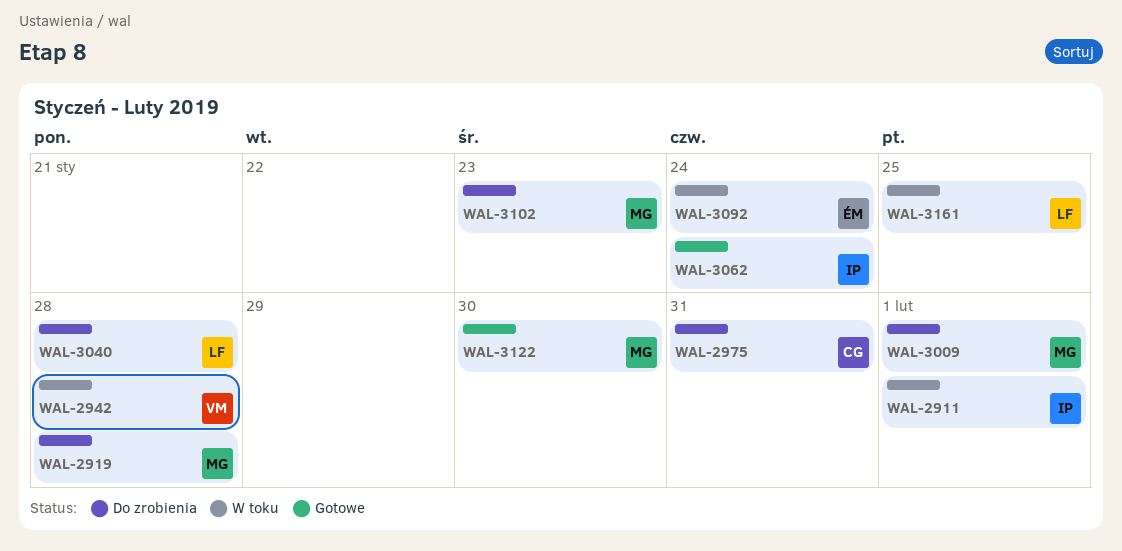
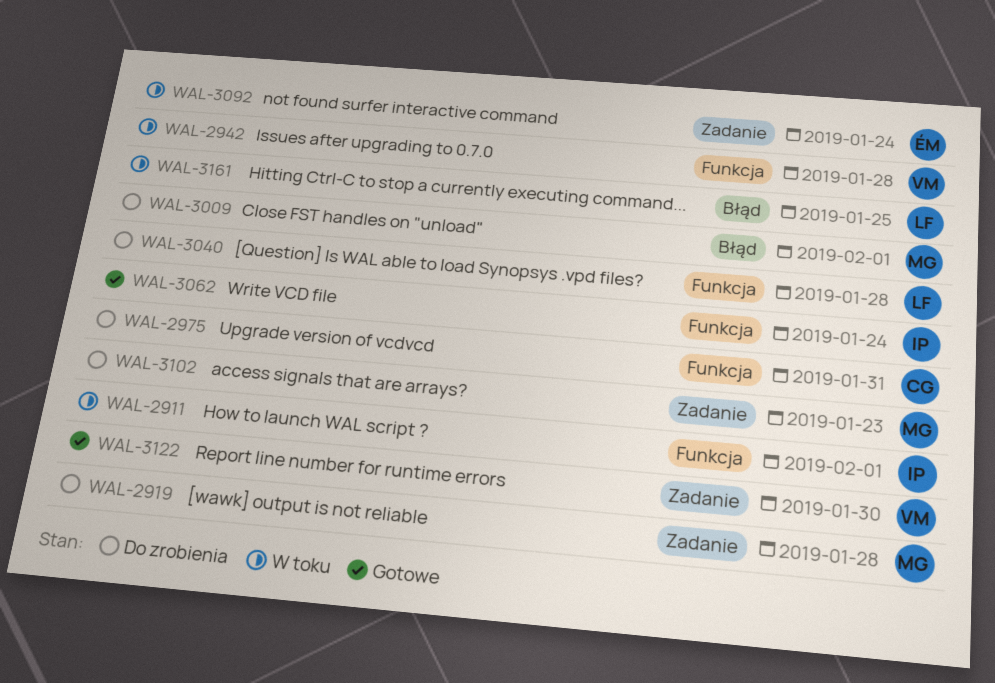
WAL-3122, owner: MG -> VM

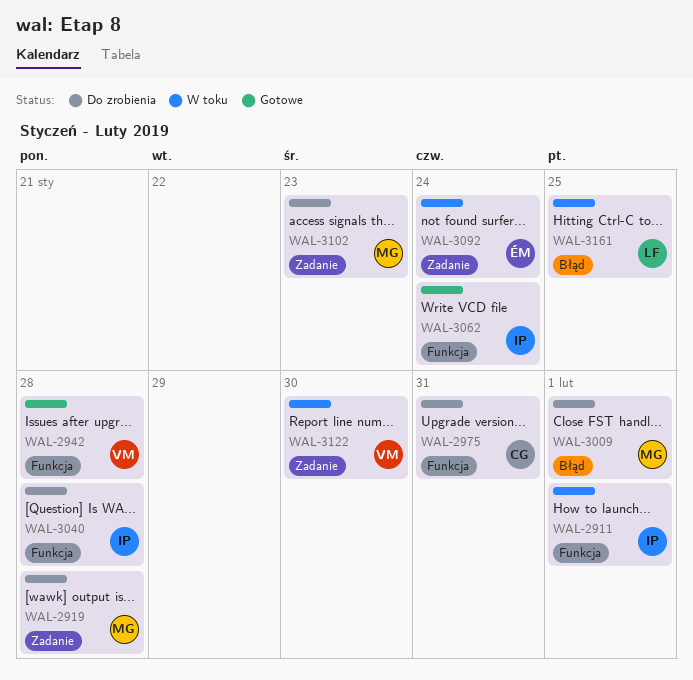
WAL-2942, status: W toku -> Gotowe
WAL-3040, owner: LF -> IP
WAL-3122, status: Gotowe -> W toku

